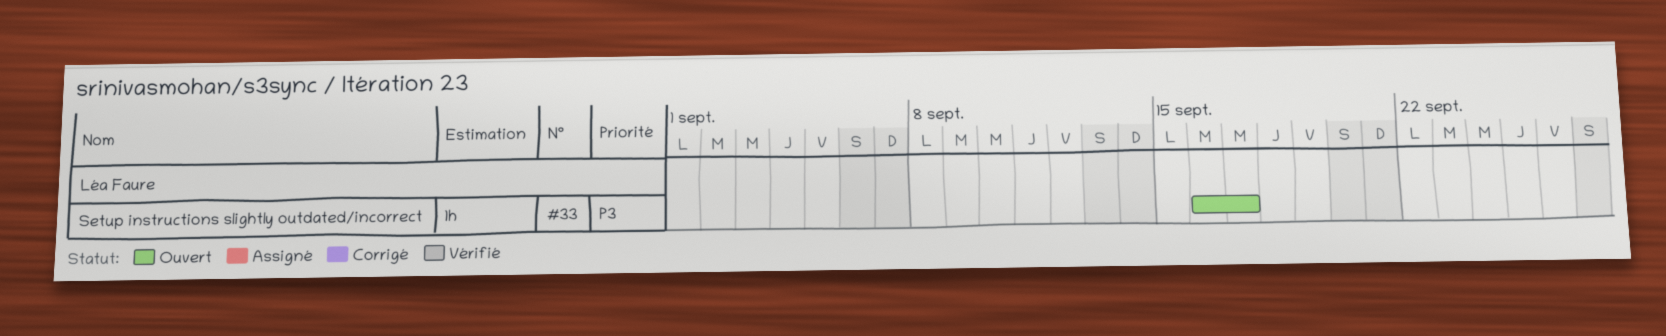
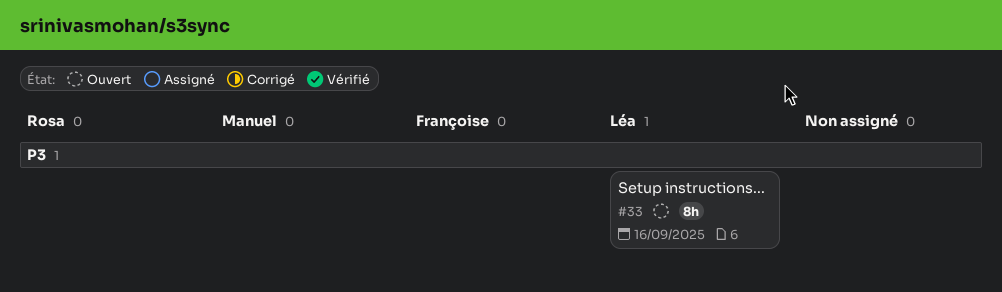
#33, estimate: 1h -> 8h
#33, due: Sep 17 -> Sep 16

